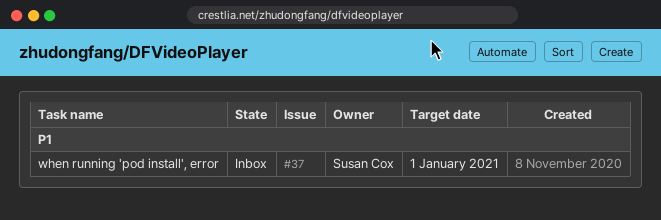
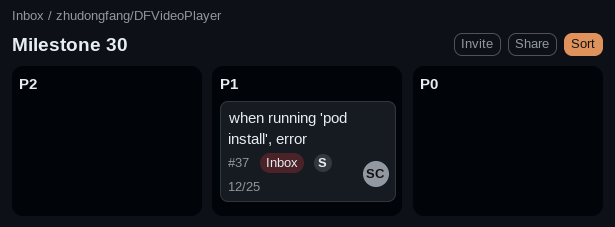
#37, due: Jan 1 -> Dec 25

